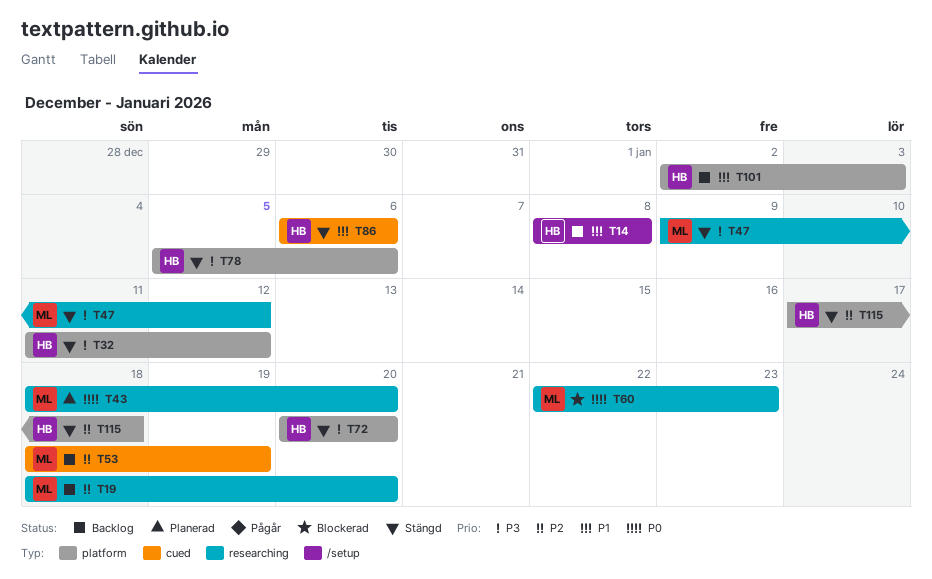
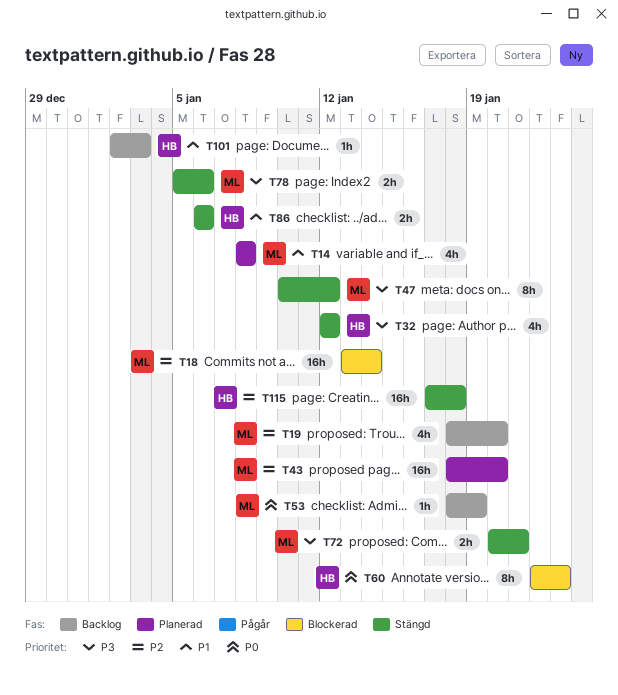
T14, status: Backlog -> Planerad
T14, owner: HB -> ML
T18: none -> present
T32, start: Jan 11 -> Jan 12
T43, priority: P0 -> P2
T47, start: Jan 9 -> Jan 10
T53, priority: P2 -> P0
T60, owner: ML -> HB
T72, owner: HB -> ML
T72, due: Jan 20 -> Jan 21
T78, owner: HB -> ML

